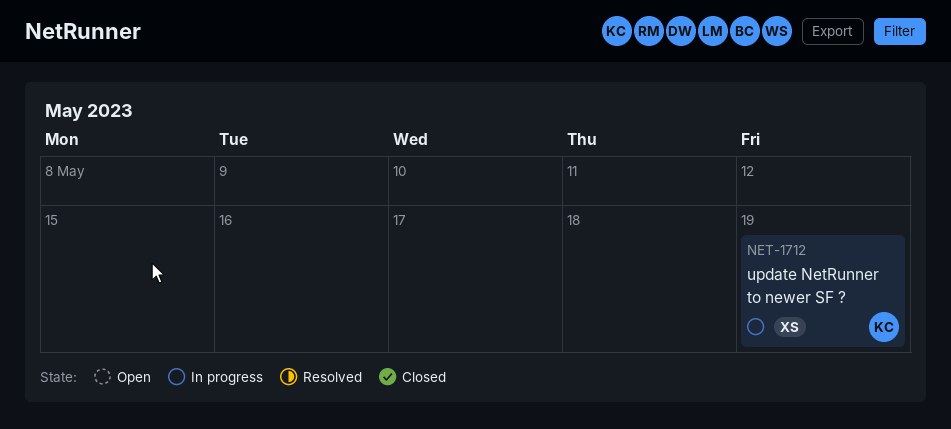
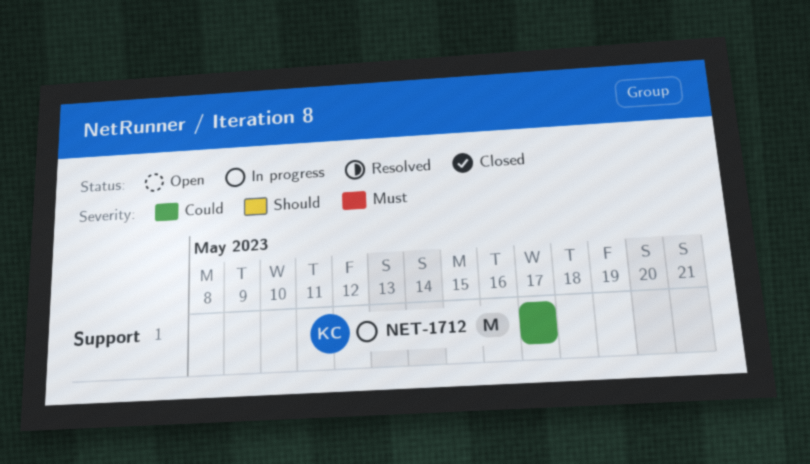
NET-1712, estimate: XS -> M
NET-1712, due: May 19 -> May 17

